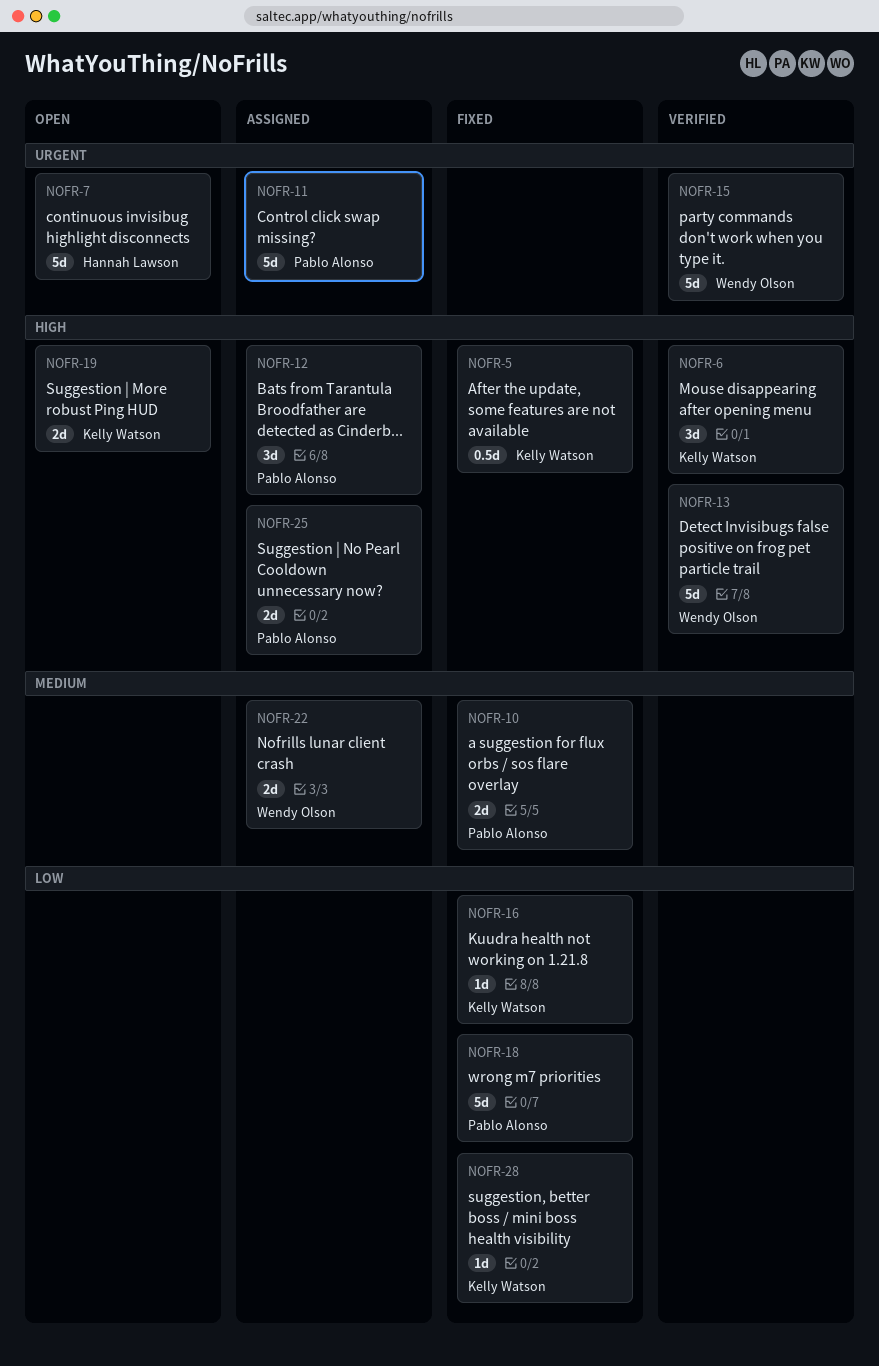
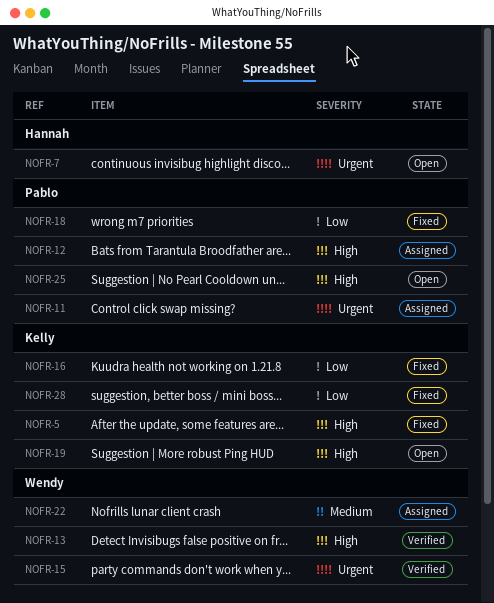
NOFR-6: present -> none
NOFR-10: present -> none
NOFR-25, status: Assigned -> Open

